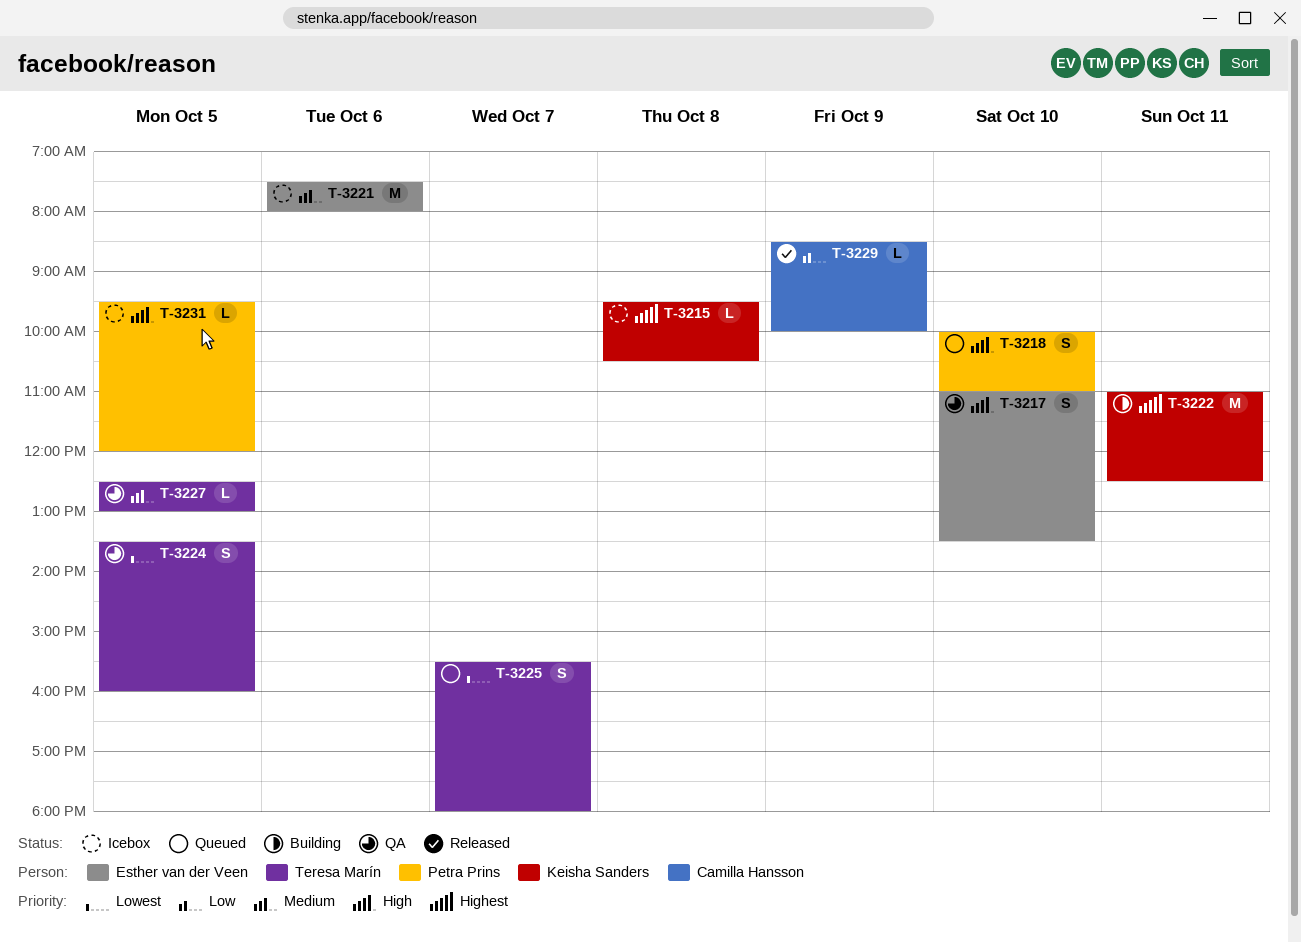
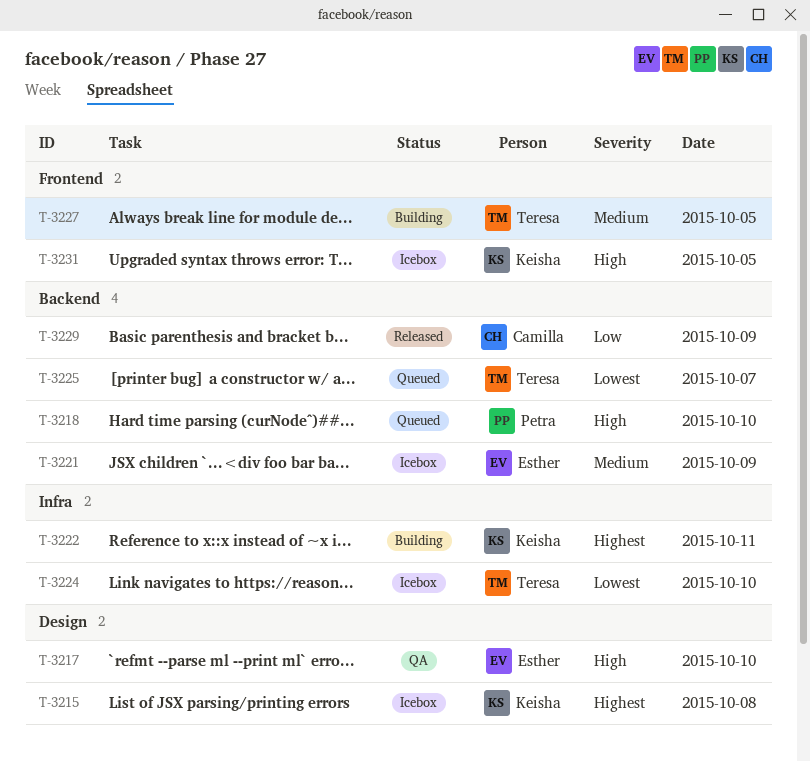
T-3221, day: Oct 6 -> Oct 9
T-3224, status: QA -> Icebox
T-3224, day: Oct 5 -> Oct 10
T-3227, status: QA -> Building
T-3231, owner: Petra Prins -> Keisha Sanders

